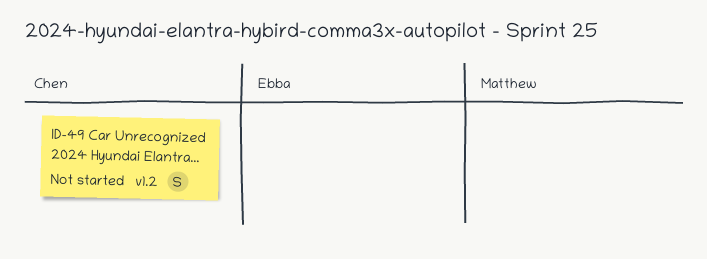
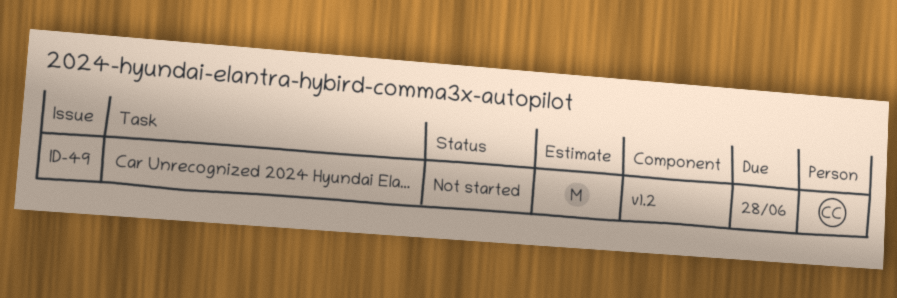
ID-49, estimate: S -> M

